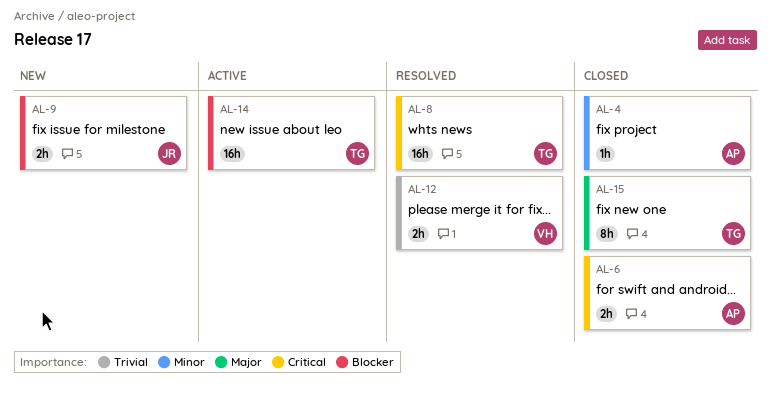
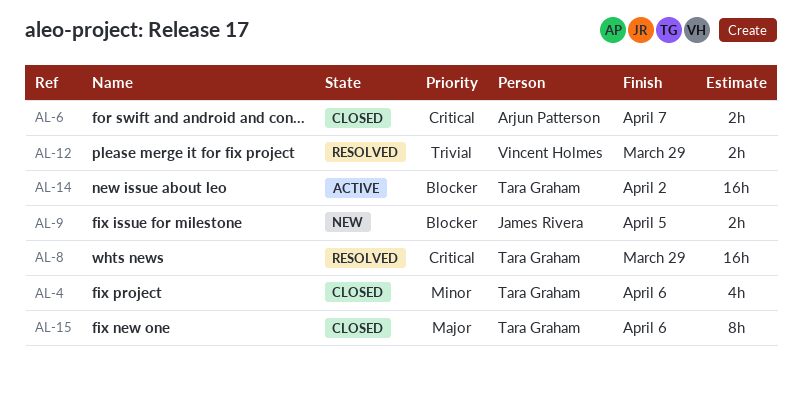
AL-4, owner: Arjun Patterson -> Tara Graham
AL-4, estimate: 1h -> 4h

